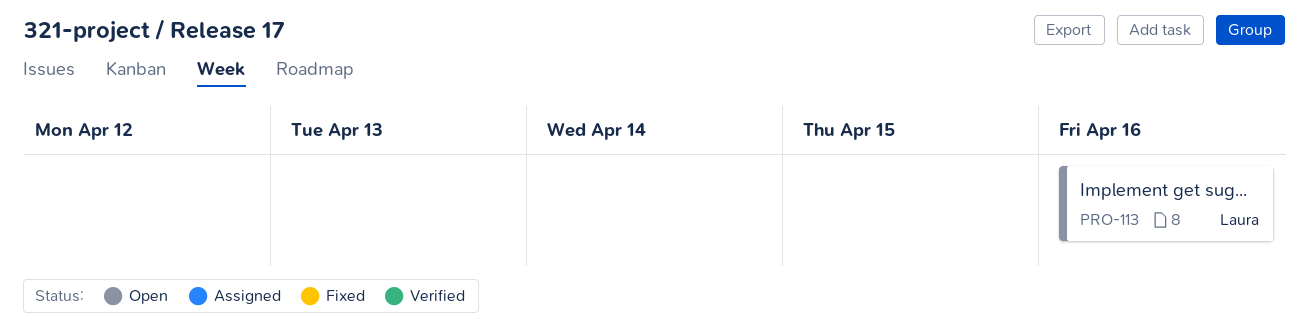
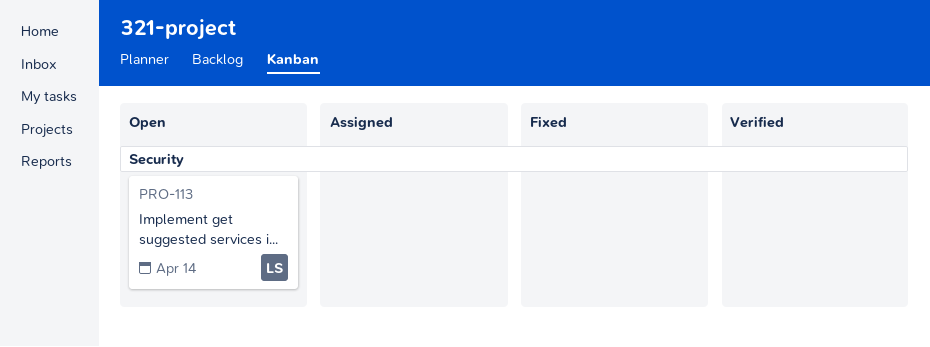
PRO-113, due: Apr 16 -> Apr 14

